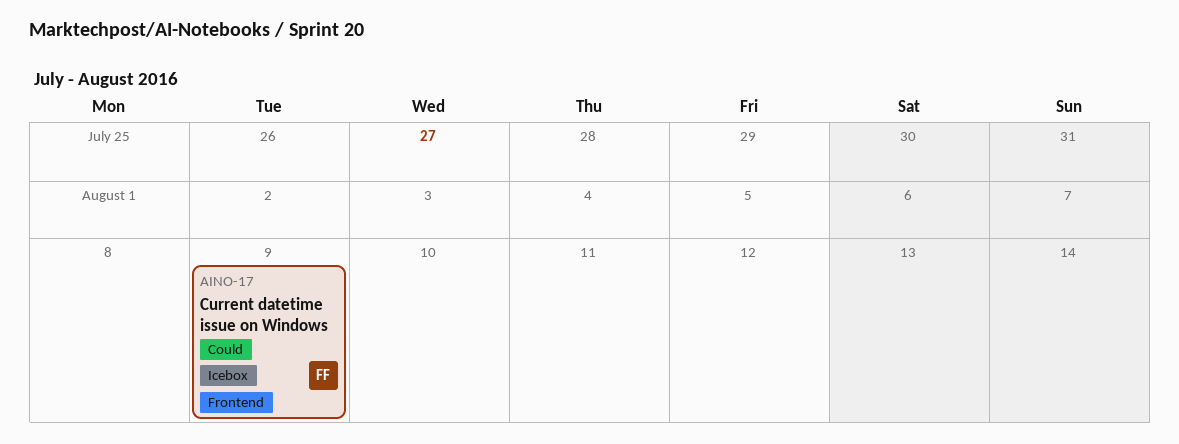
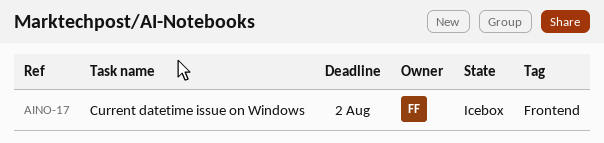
AINO-17, due: Aug 9 -> Aug 2

